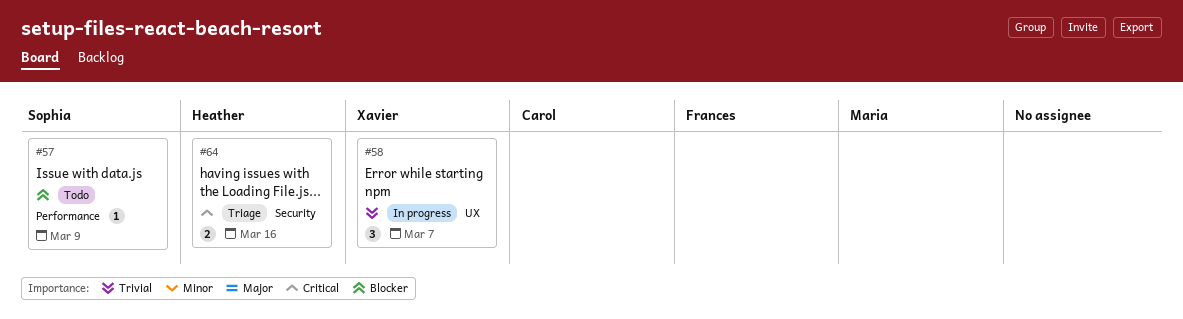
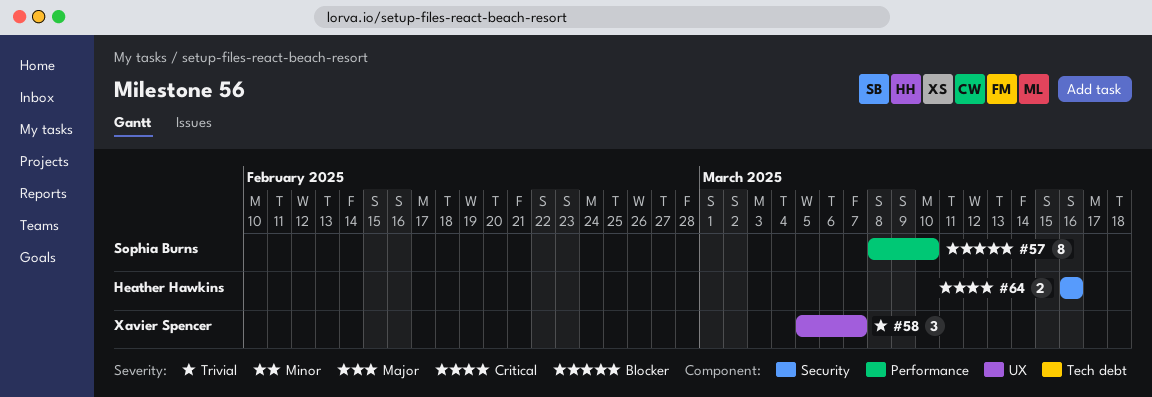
#57, estimate: 1 -> 8
#57, due: Mar 9 -> Mar 10

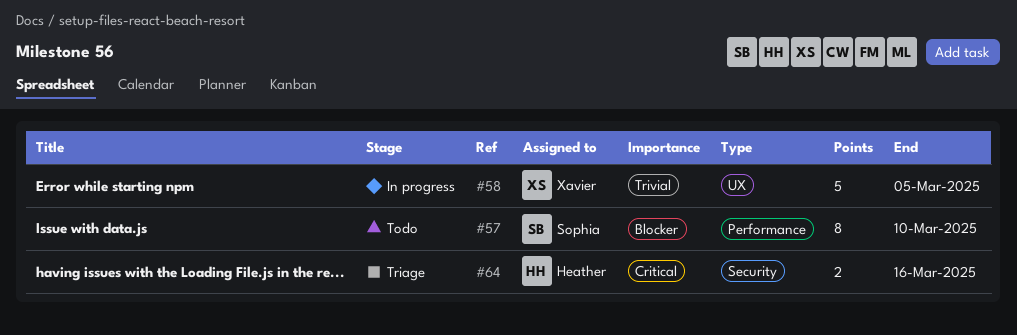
#58, estimate: 3 -> 5
#58, due: Mar 7 -> Mar 5

